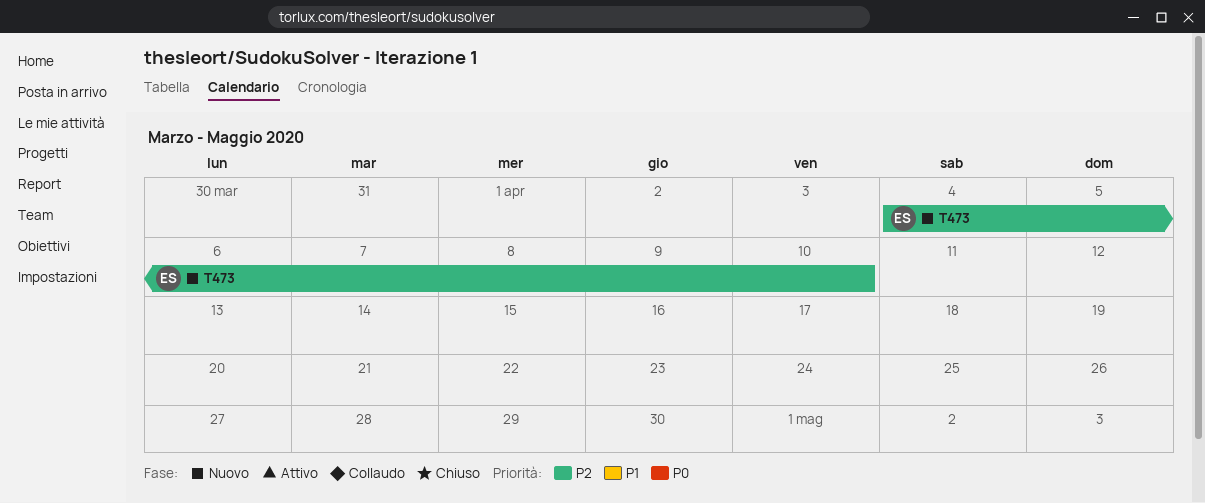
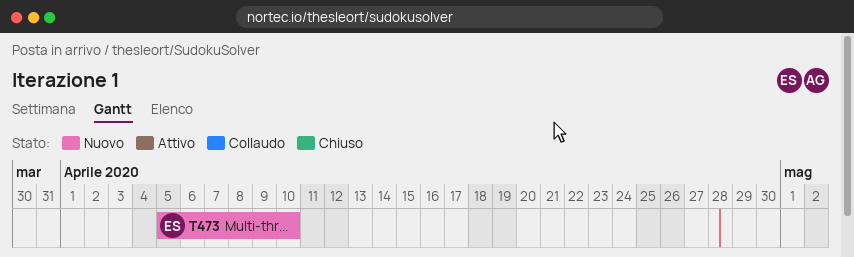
T473, start: Apr 4 -> Apr 5

